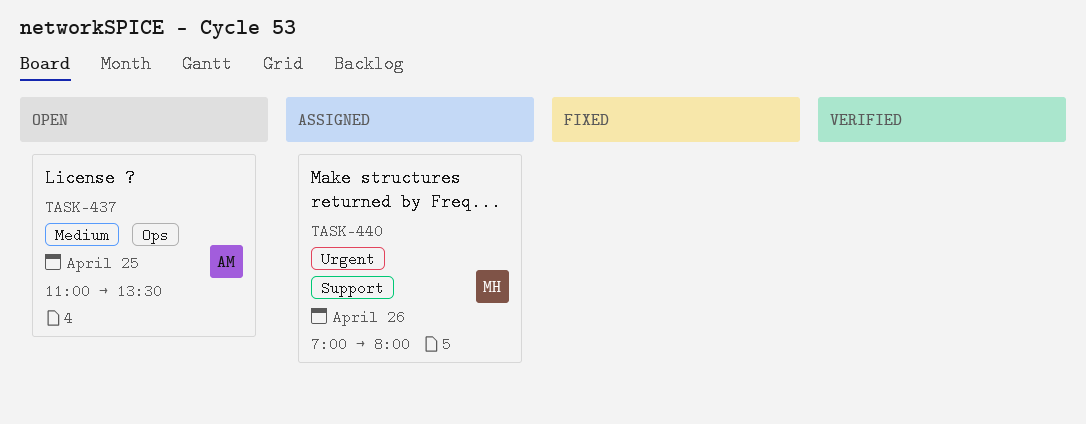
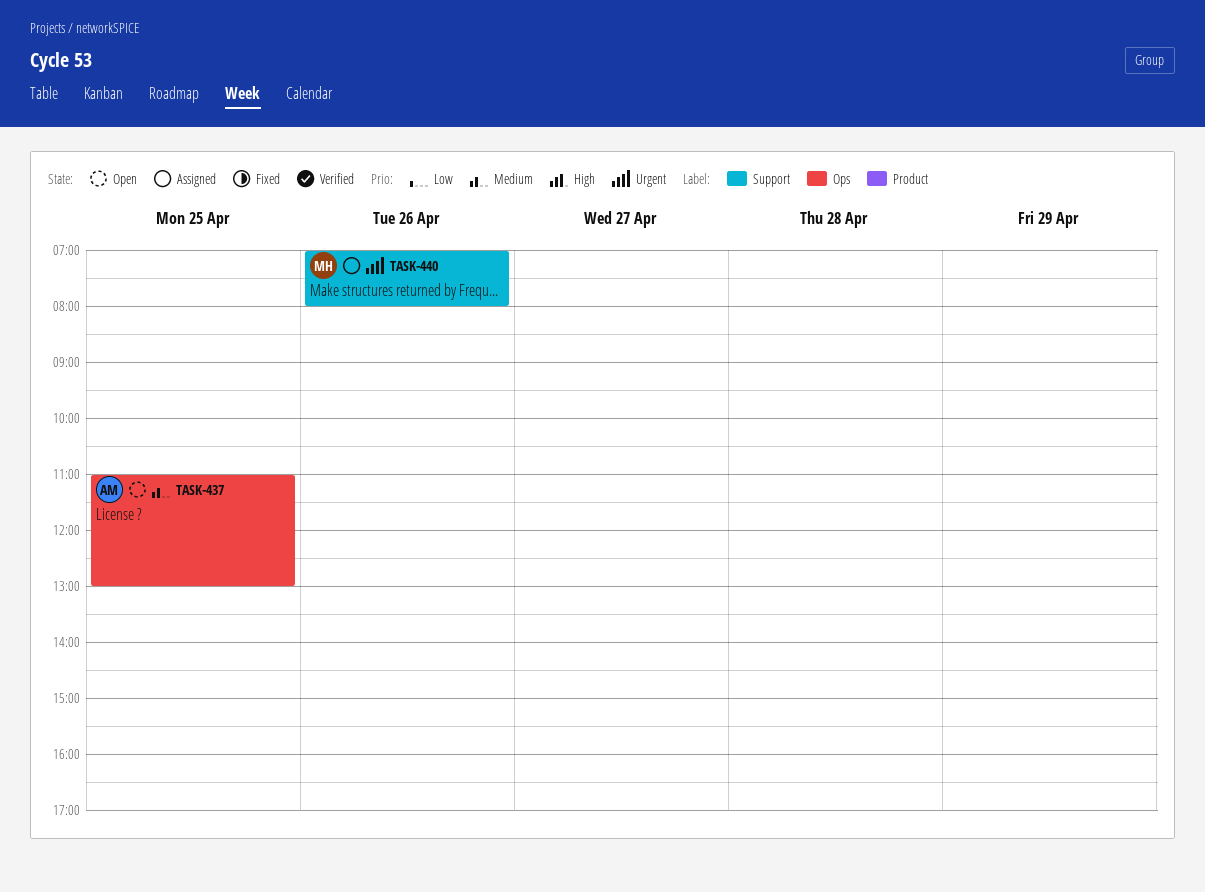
TASK-437, ends: 13:30 -> 13:00

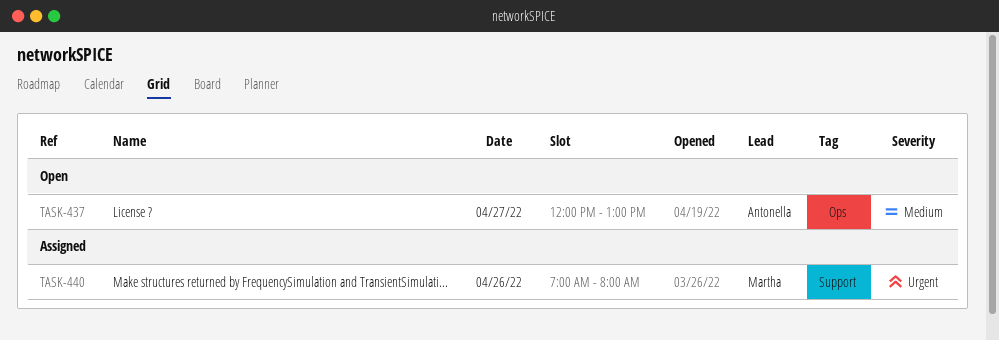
TASK-437, day: Apr 25 -> Apr 27
TASK-437, begins: 11:00 -> 12:00

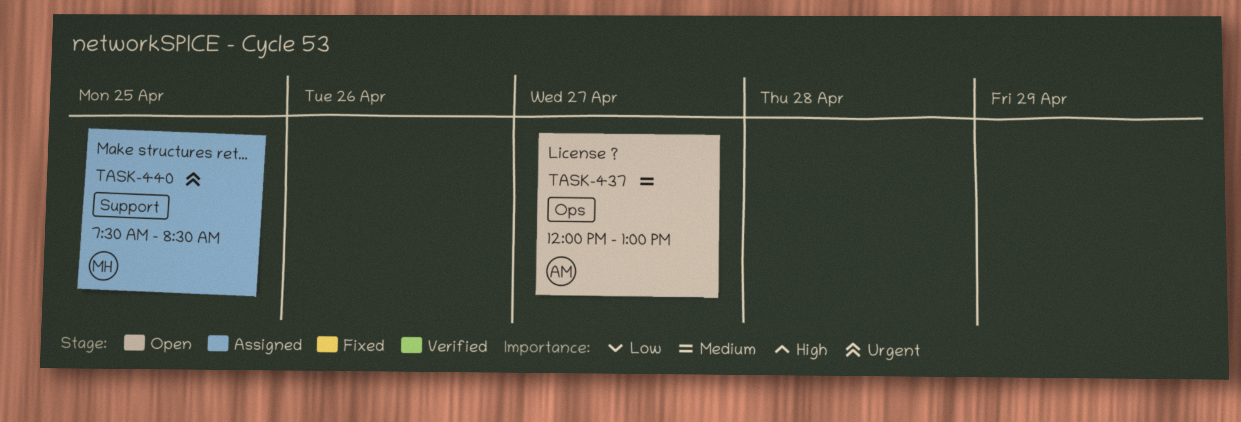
TASK-440, day: Apr 26 -> Apr 25
TASK-440, begins: 07:00 -> 07:30
TASK-440, ends: 08:00 -> 08:30

